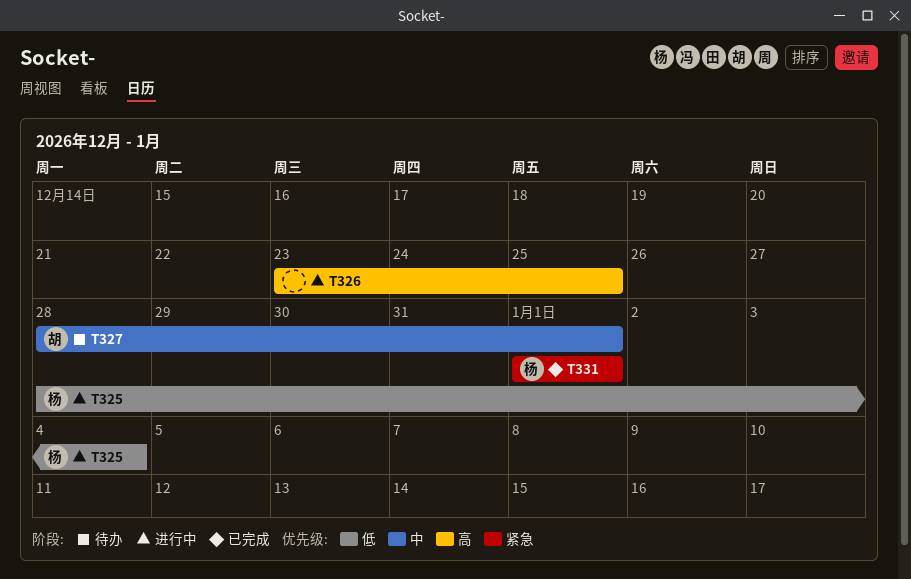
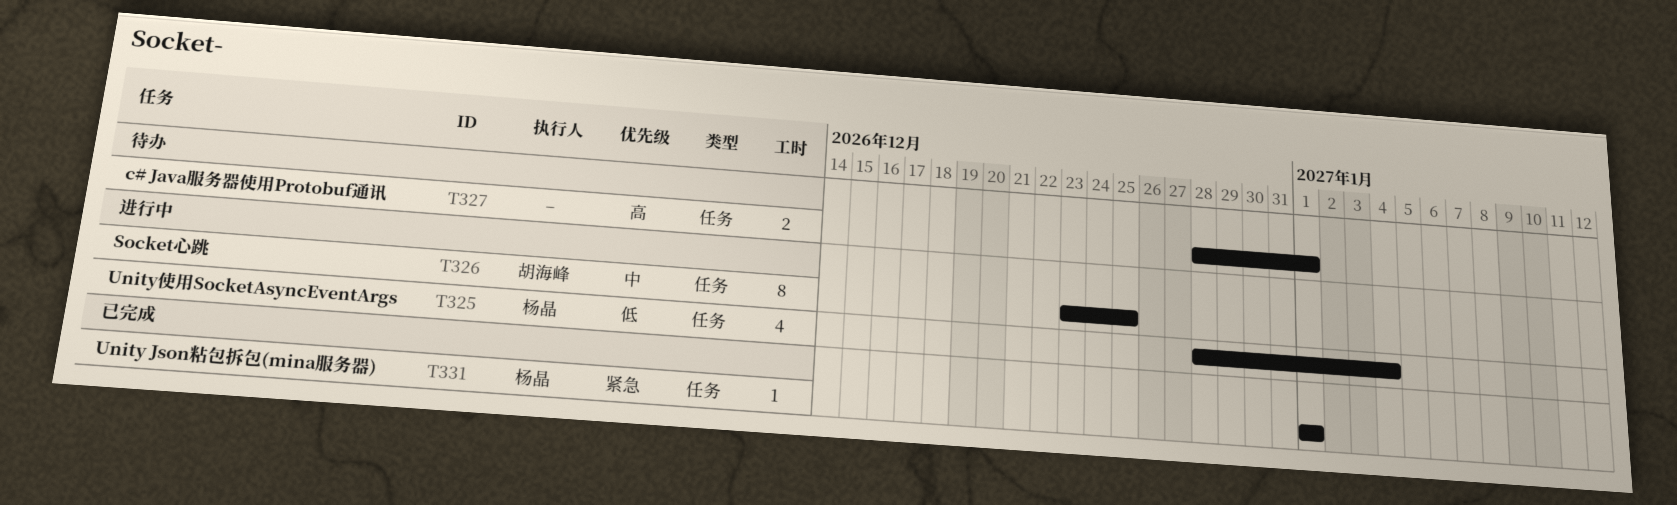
T326, owner: none -> 胡海峰
T326, priority: 高 -> 中
T327, owner: 胡海峰 -> none
T327, priority: 中 -> 高

